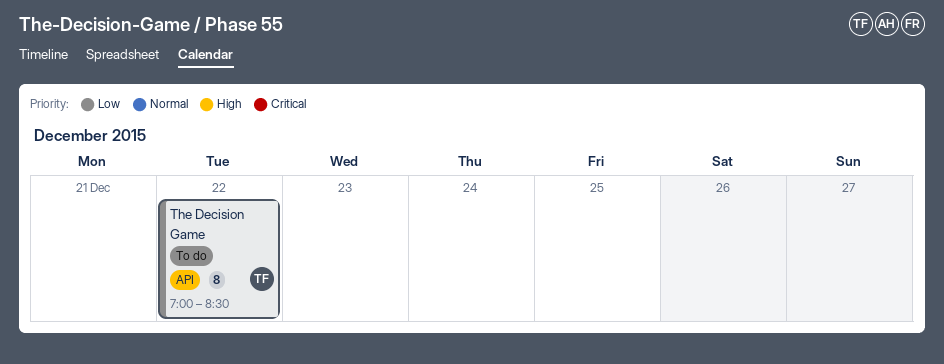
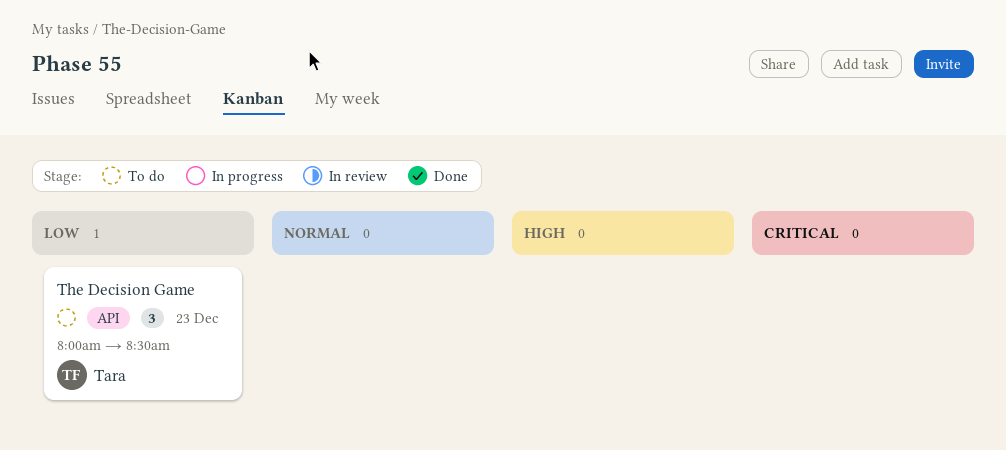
The Decision Game, estimate: 8 -> 3
The Decision Game, day: Dec 22 -> Dec 23
The Decision Game, begins: 07:00 -> 08:00

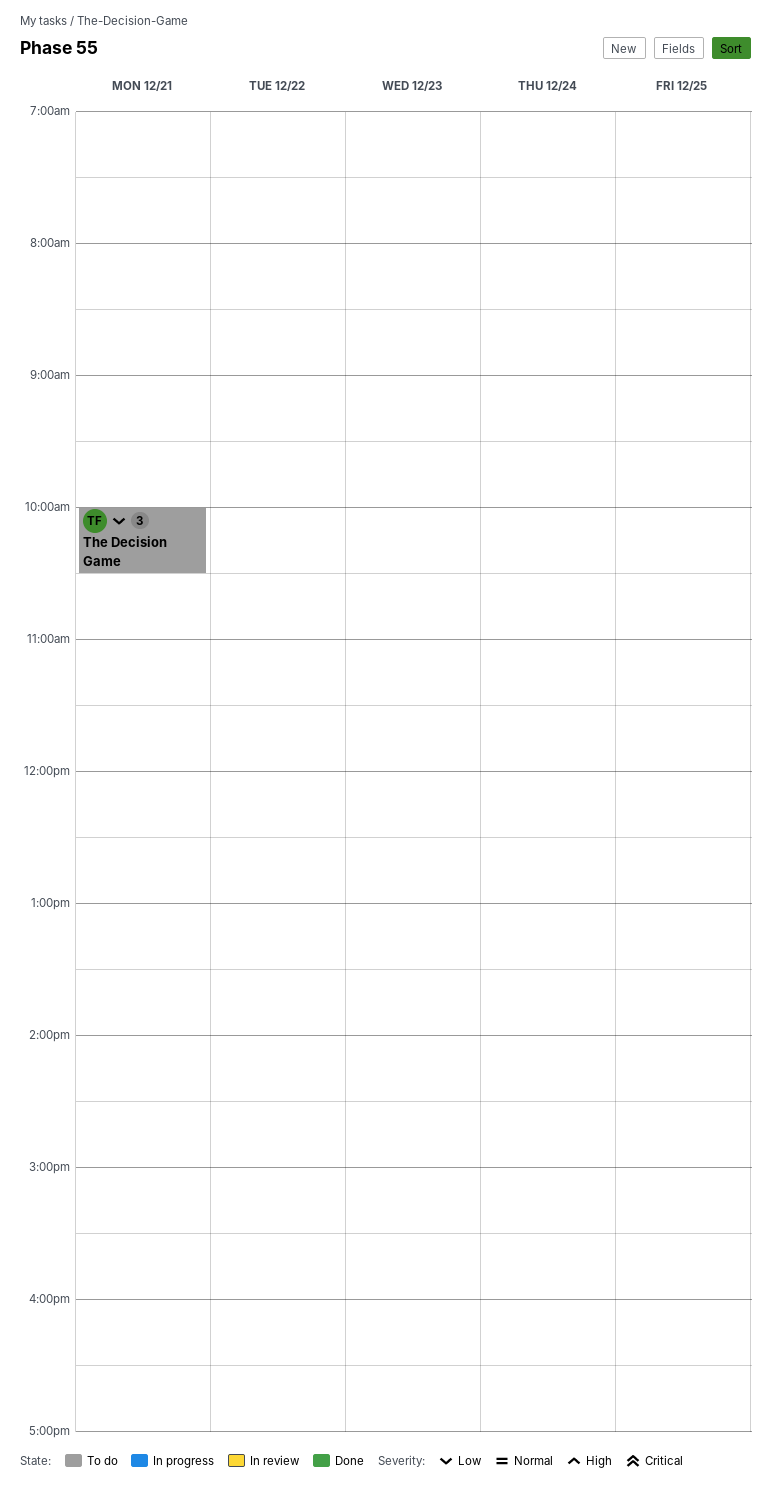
The Decision Game, day: Dec 23 -> Dec 21
The Decision Game, begins: 08:00 -> 10:00
The Decision Game, ends: 08:30 -> 10:30

